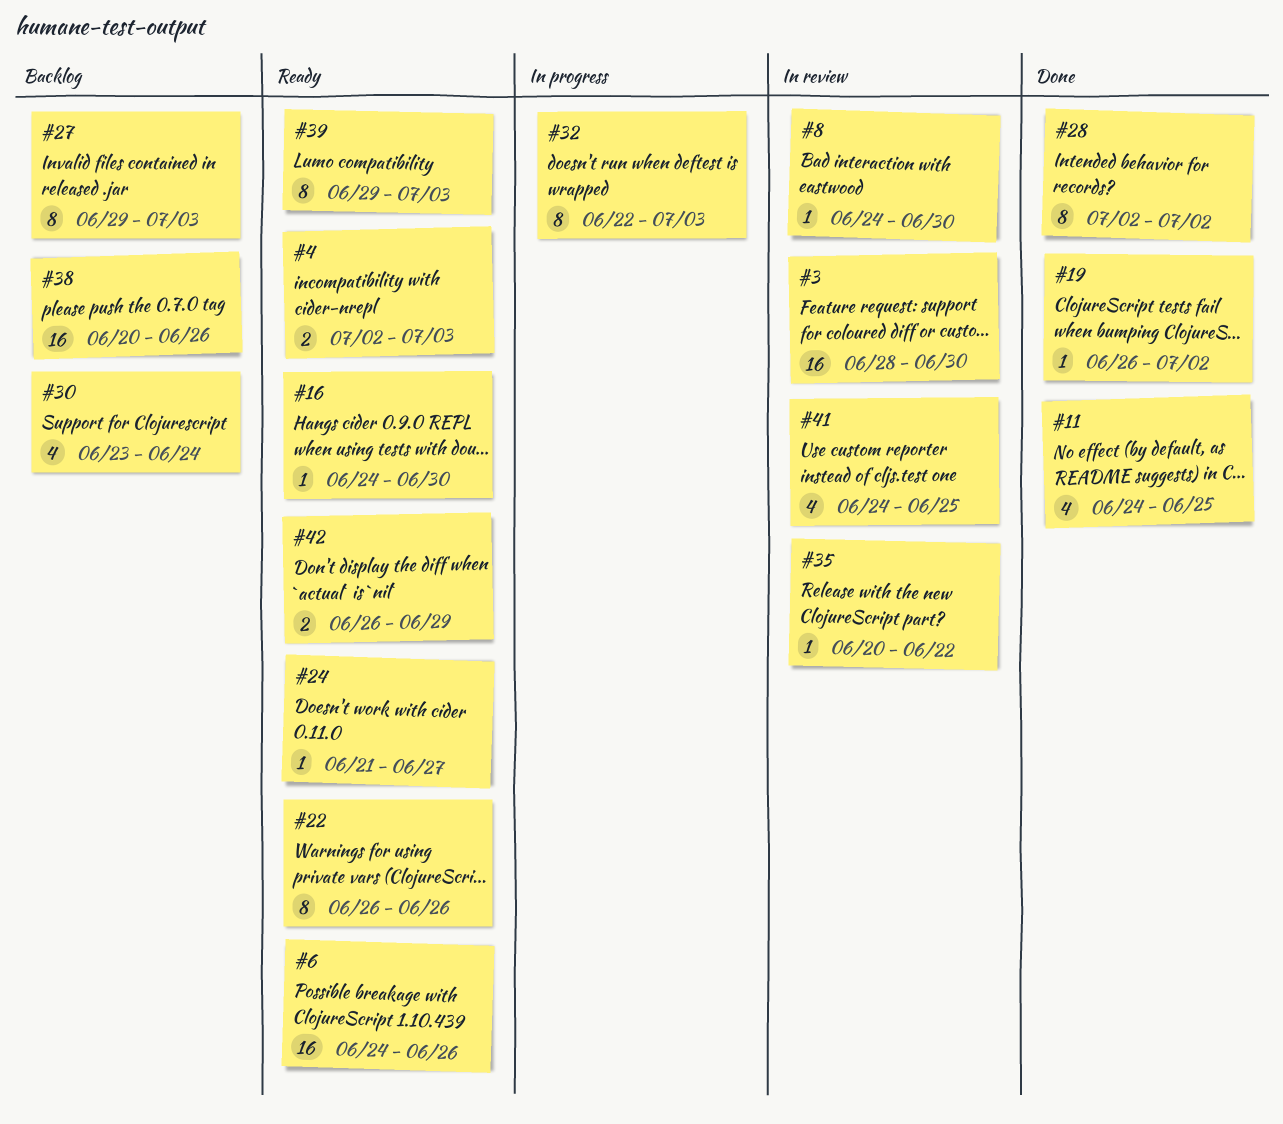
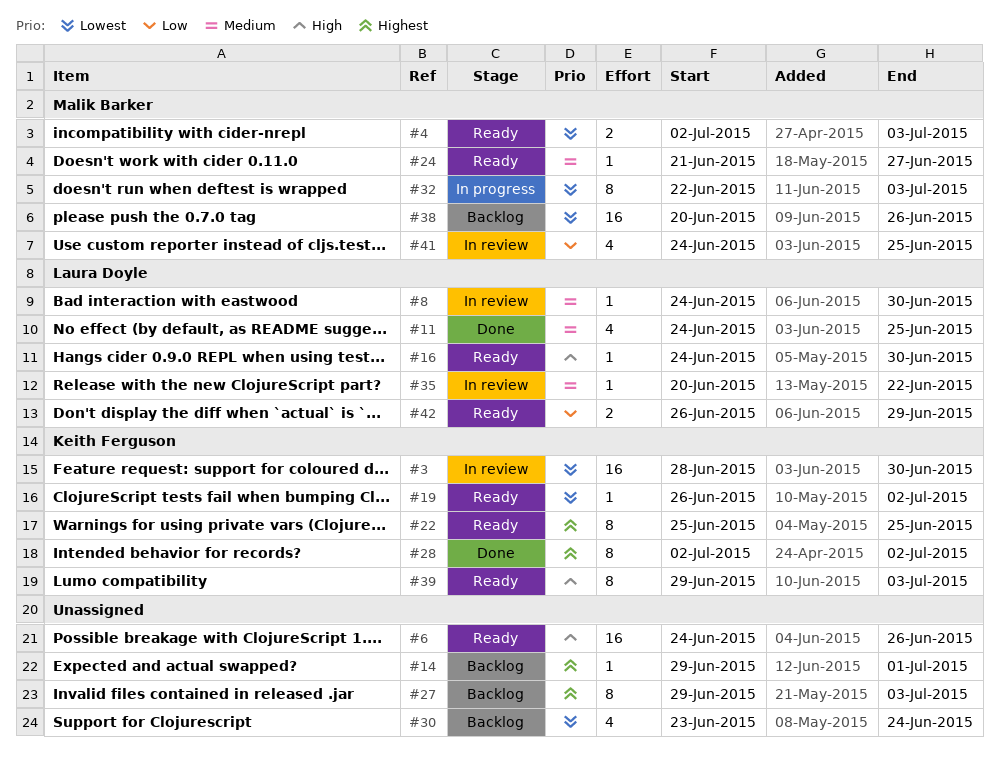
#14: none -> present
#19, status: Done -> Ready
#22, start: Jun 26 -> Jun 25
#22, due: Jun 26 -> Jun 25

